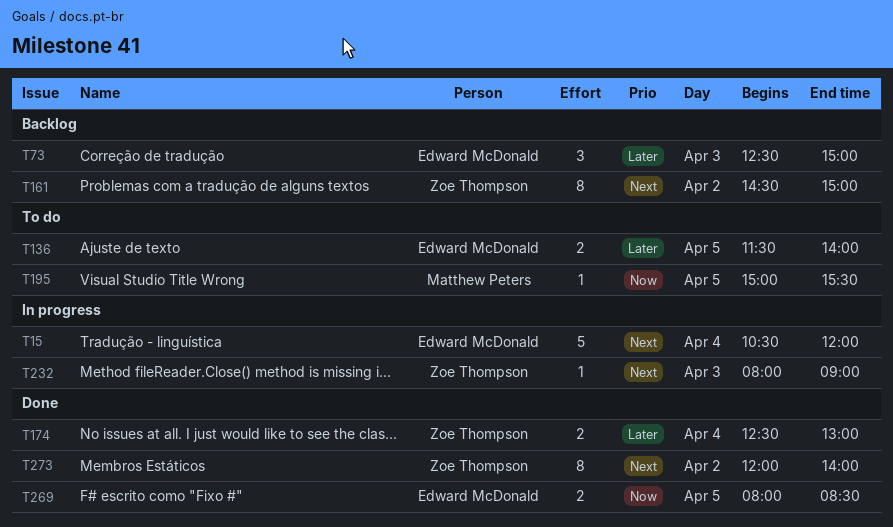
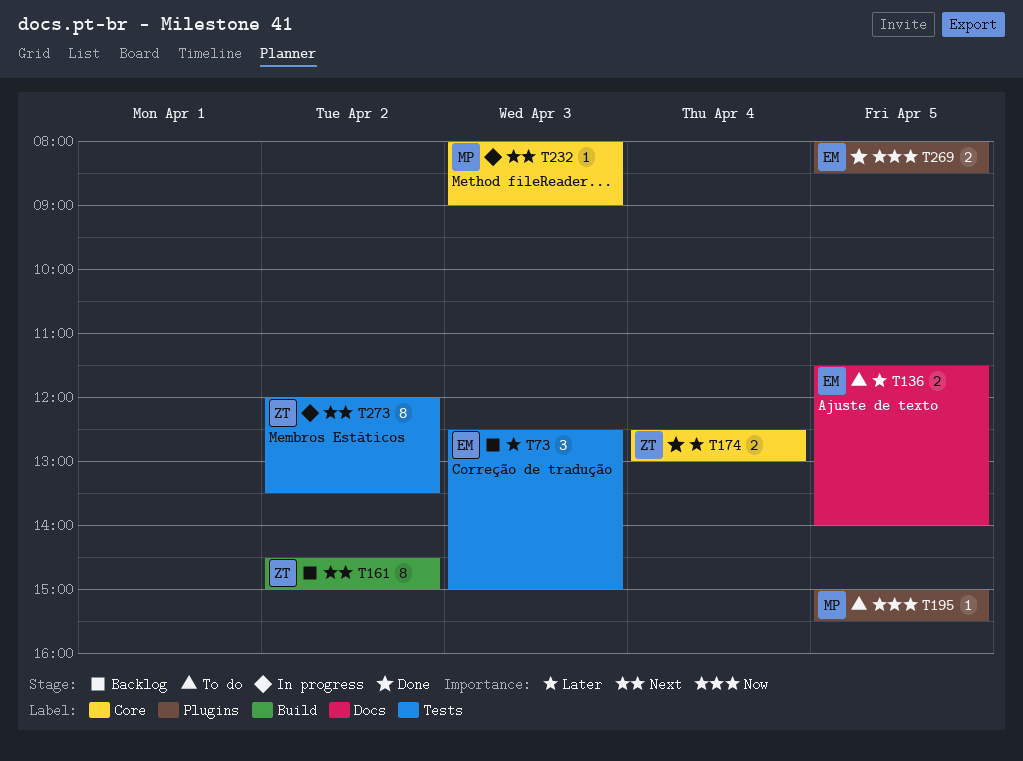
T15: present -> none
T232, owner: Zoe Thompson -> Matthew Peters
T273, status: Done -> In progress
T273, ends: 14:00 -> 13:30

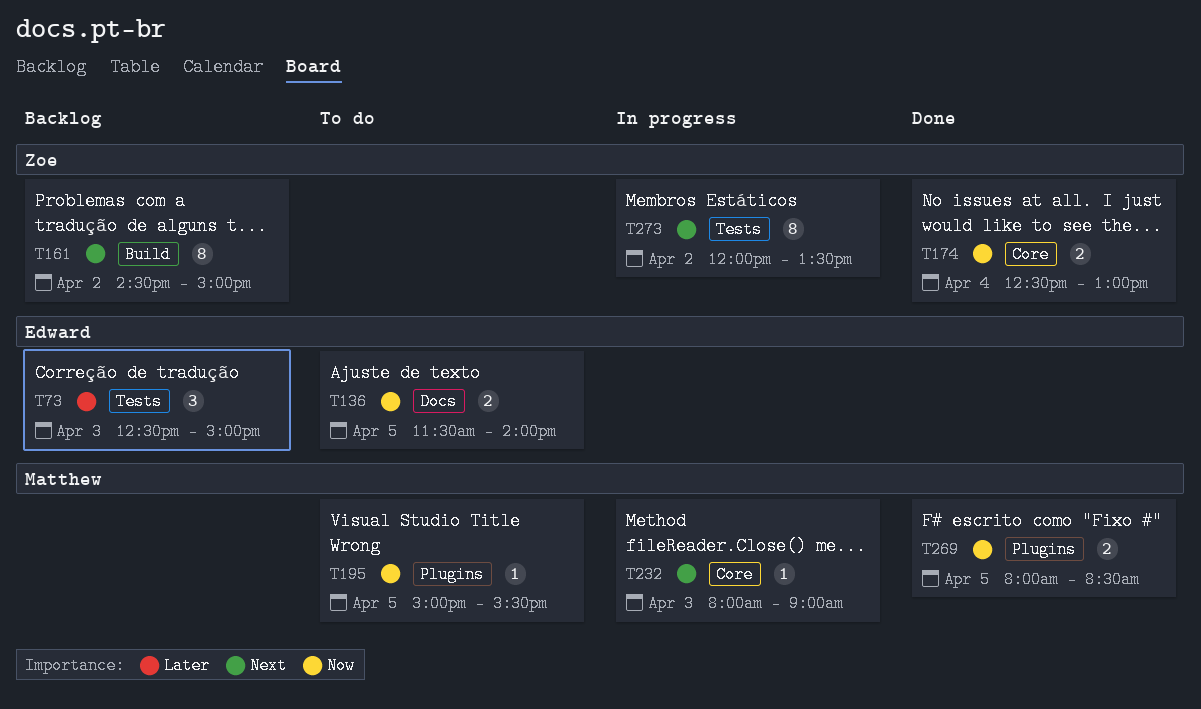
T136, priority: Later -> Now
T174, priority: Later -> Now
T269, owner: Edward -> Matthew

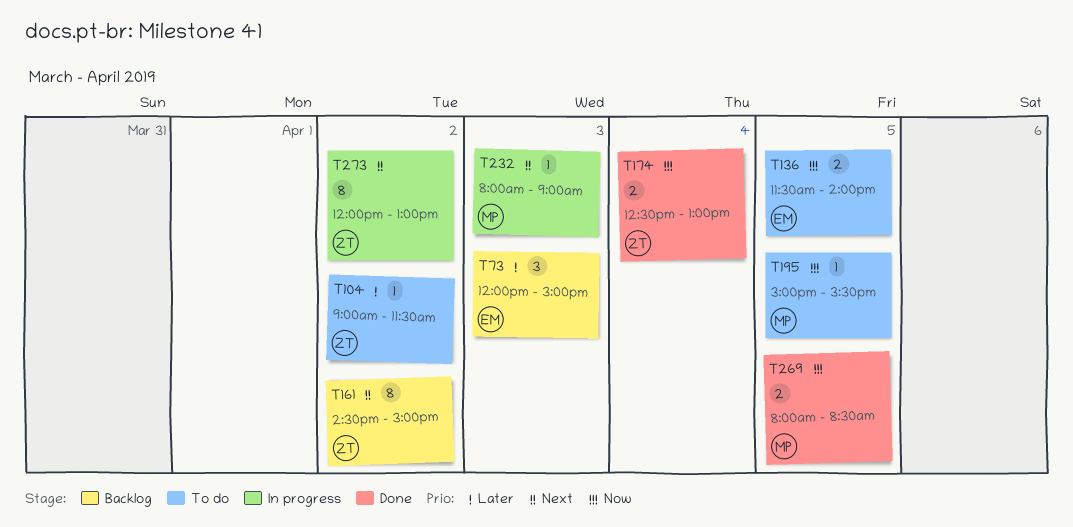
T73, begins: 12:30 -> 12:00
T104: none -> present
T273, ends: 13:30 -> 13:00

